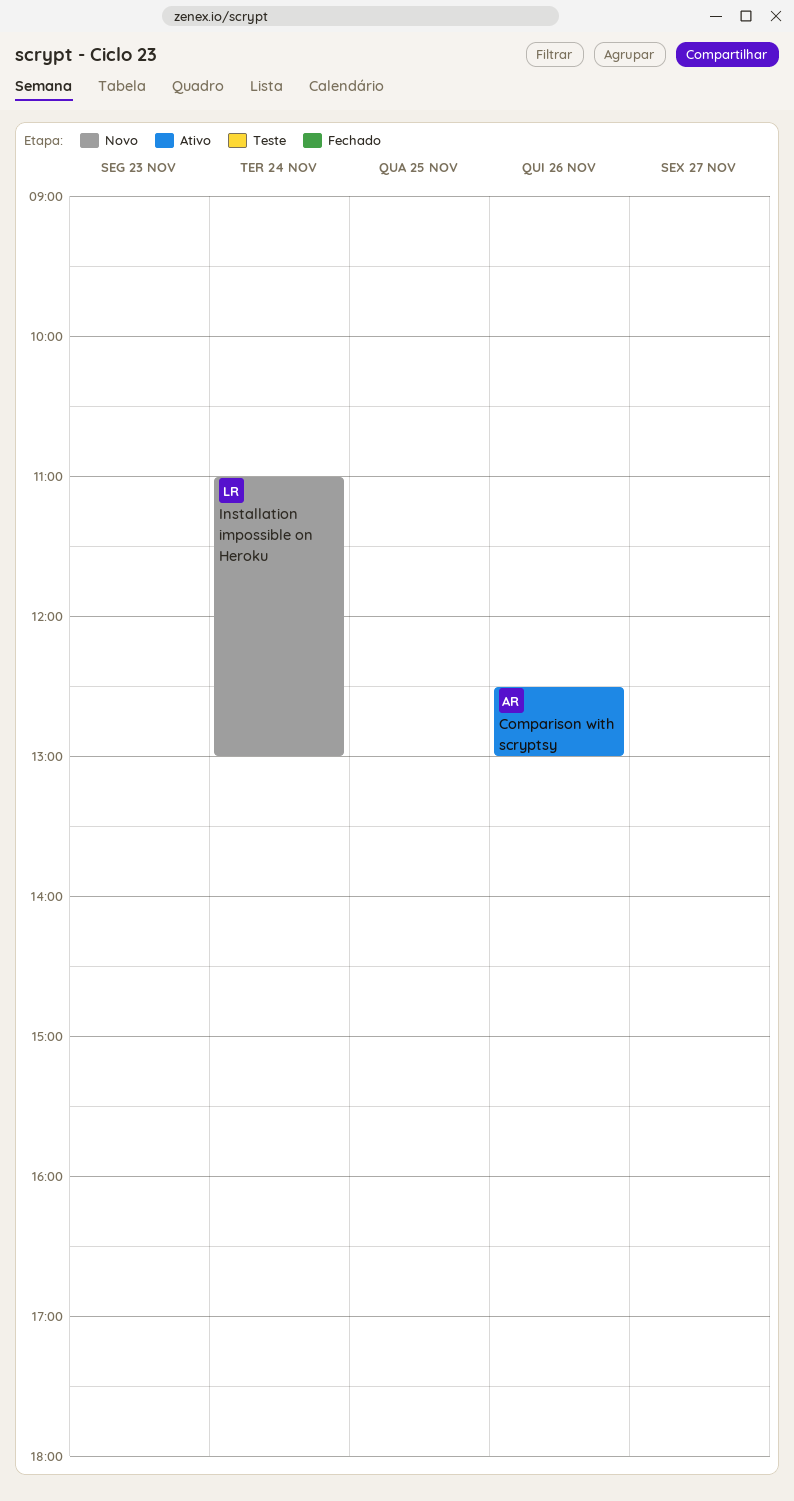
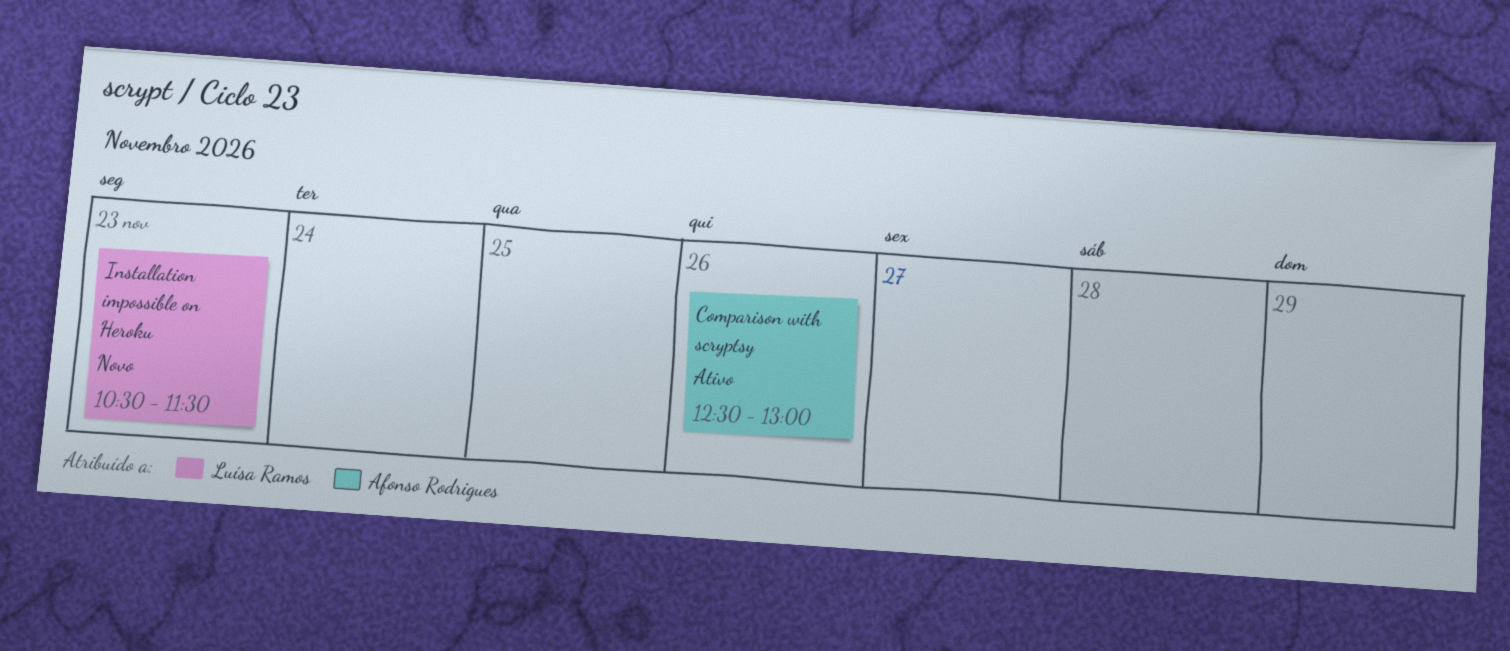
Installation impossible on Heroku, day: Nov 24 -> Nov 23
Installation impossible on Heroku, begins: 11:00 -> 10:30
Installation impossible on Heroku, ends: 13:00 -> 11:30

